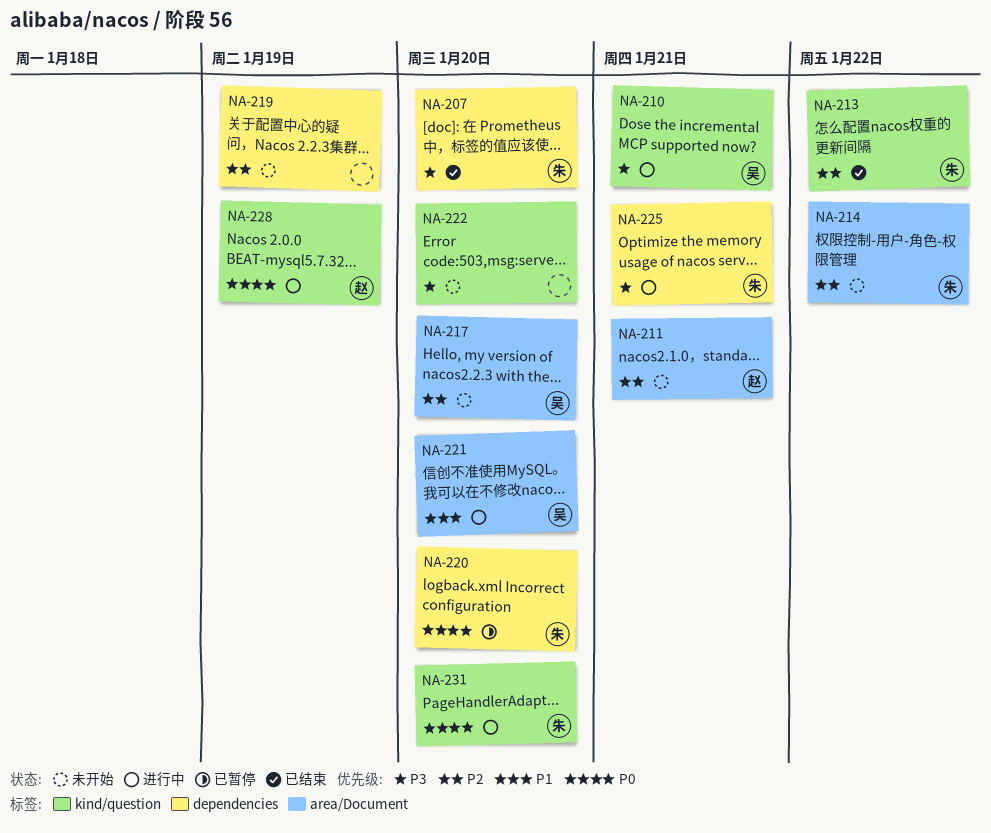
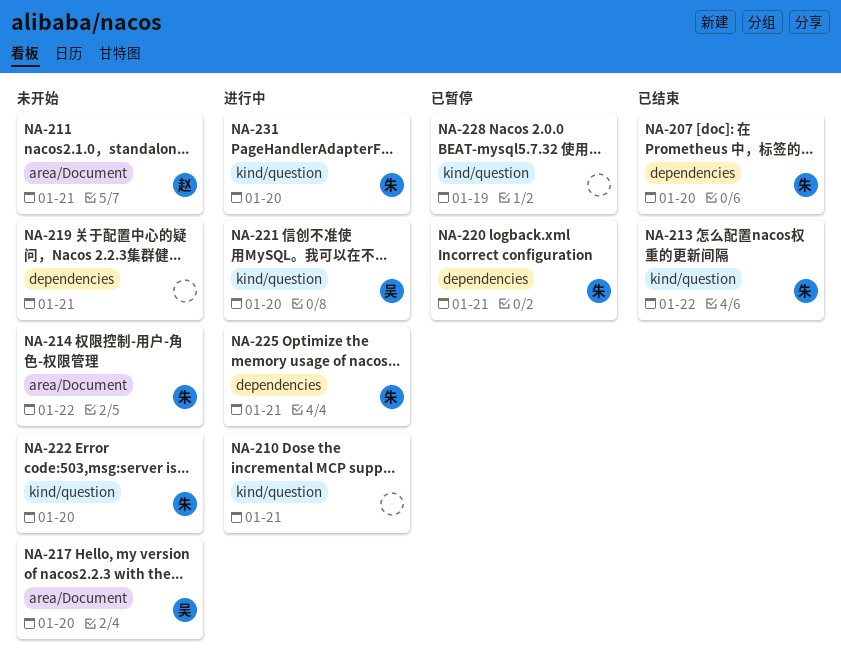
NA-210, owner: 吴 -> none
NA-219, due: Jan 19 -> Jan 21
NA-220, due: Jan 20 -> Jan 21
NA-221, label: area/Document -> kind/question
NA-222, owner: none -> 朱
NA-228, status: 进行中 -> 已暂停
NA-228, owner: 赵 -> none

